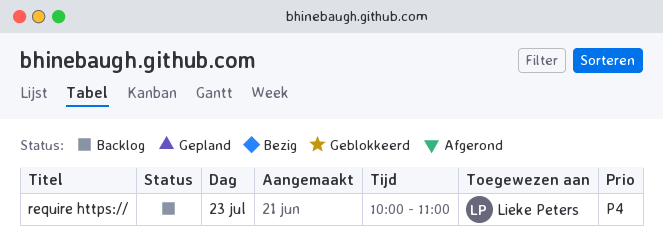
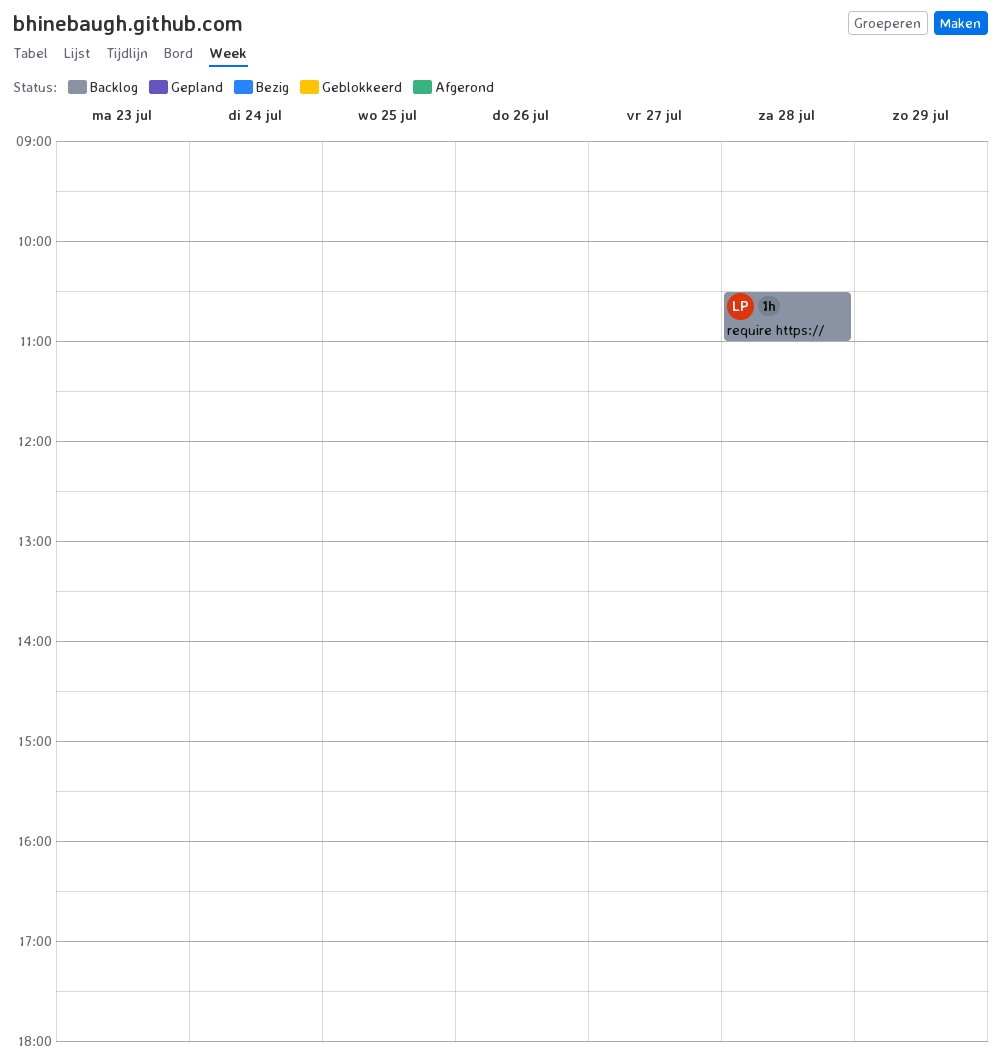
require https://, day: Jul 23 -> Jul 28
require https://, begins: 10:00 -> 10:30

